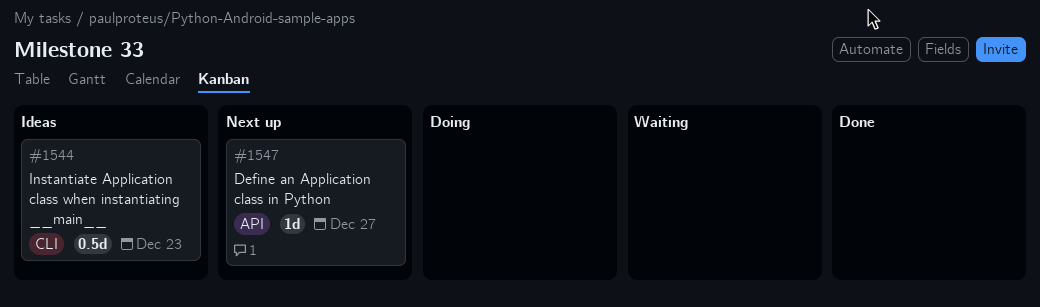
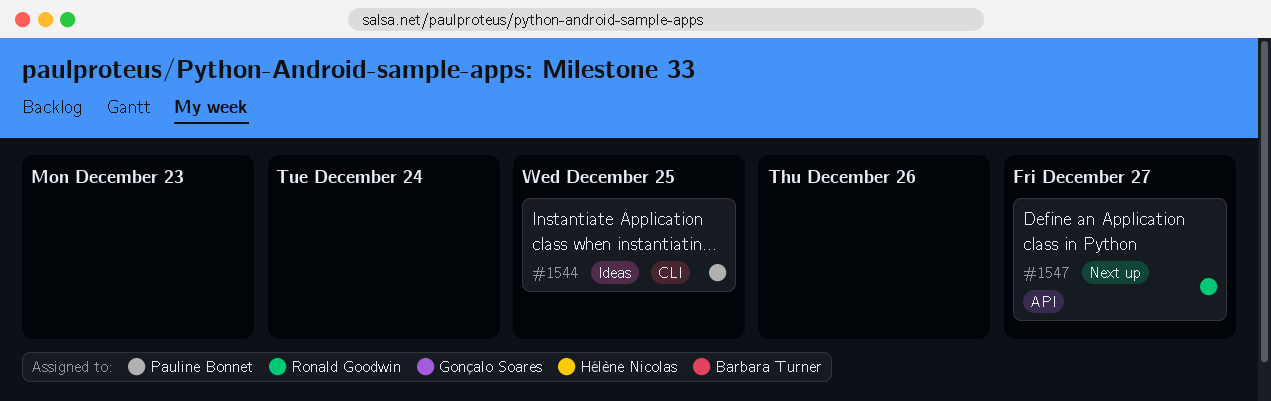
#1544, due: Dec 23 -> Dec 25

